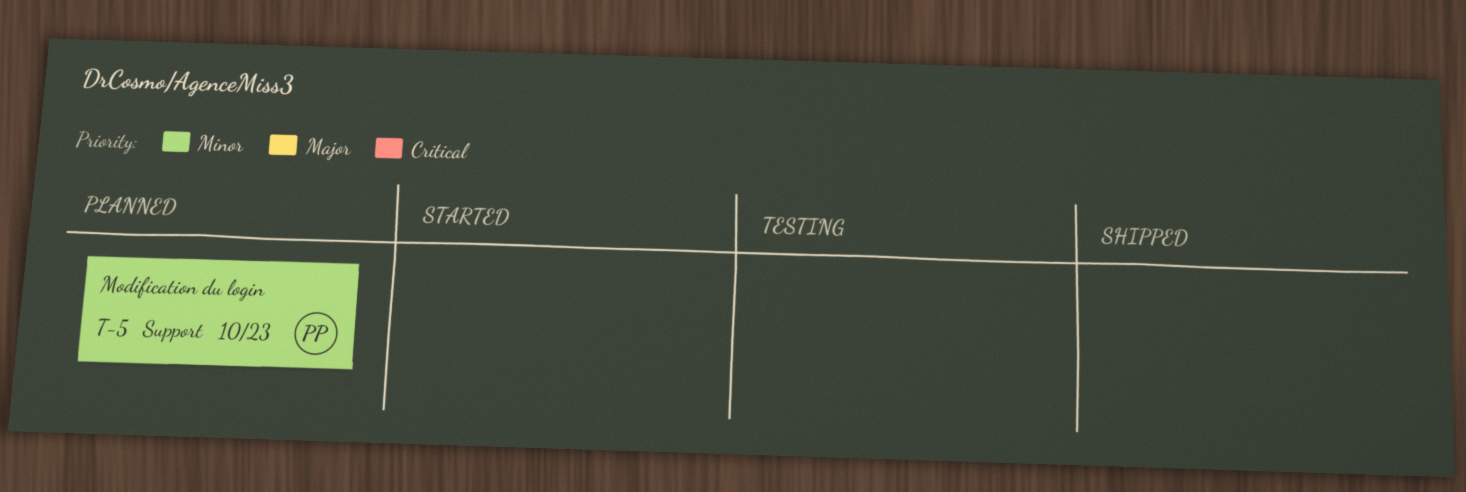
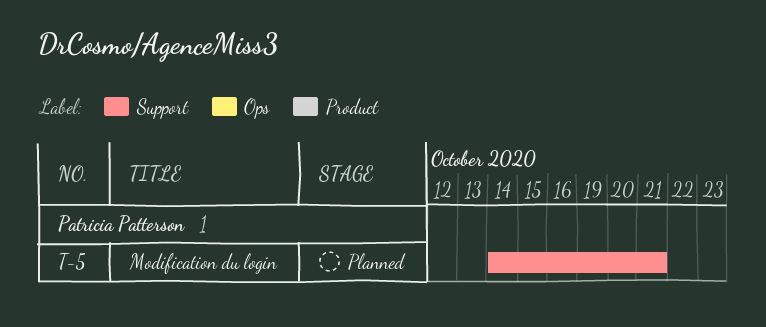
T-5, due: Oct 23 -> Oct 21

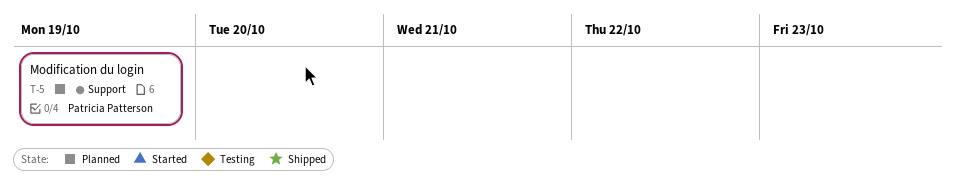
T-5, due: Oct 21 -> Oct 19

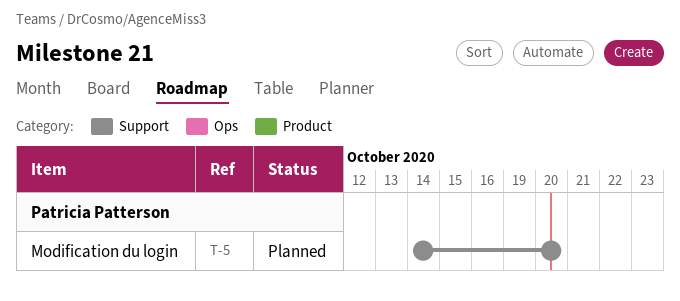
T-5, due: Oct 19 -> Oct 20

